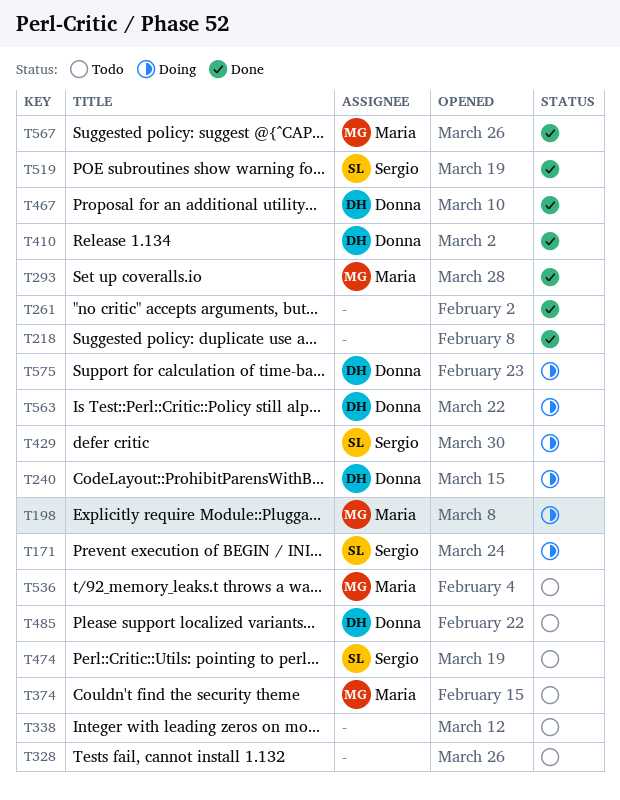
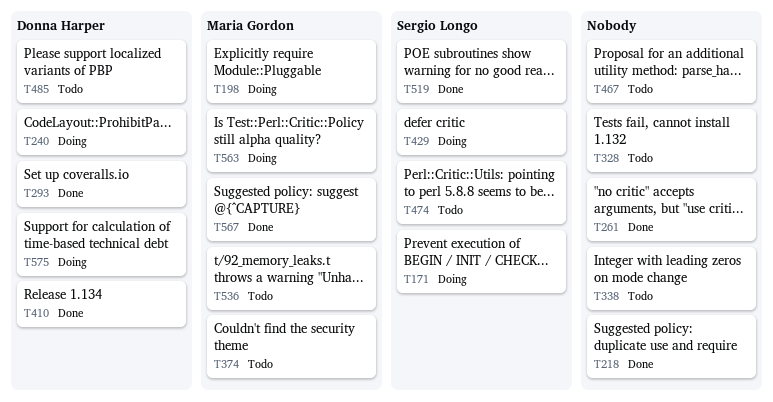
T293, owner: Maria Gordon -> Donna Harper
T467, status: Done -> Todo
T467, owner: Donna Harper -> none
T563, owner: Donna Harper -> Maria Gordon

